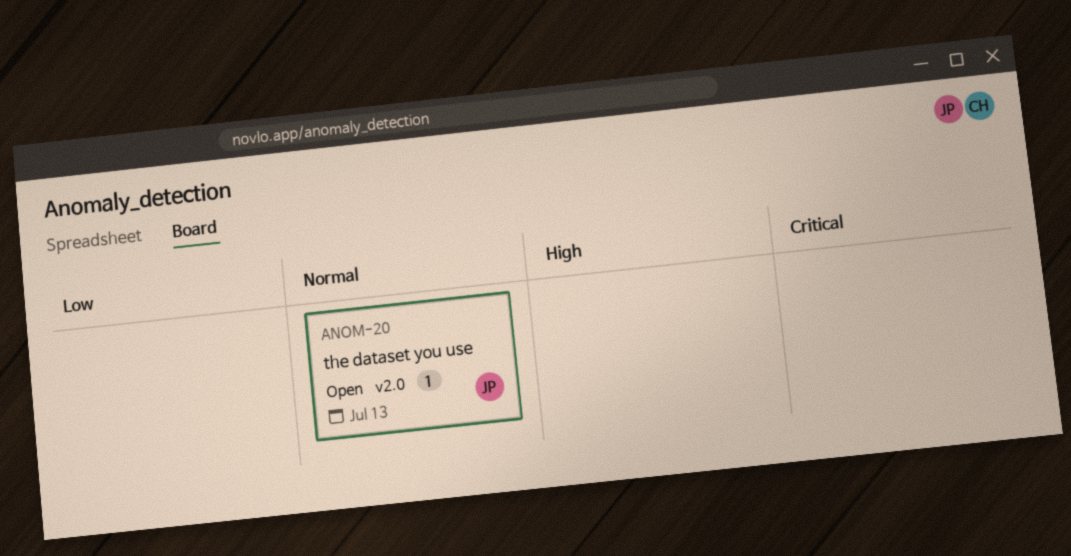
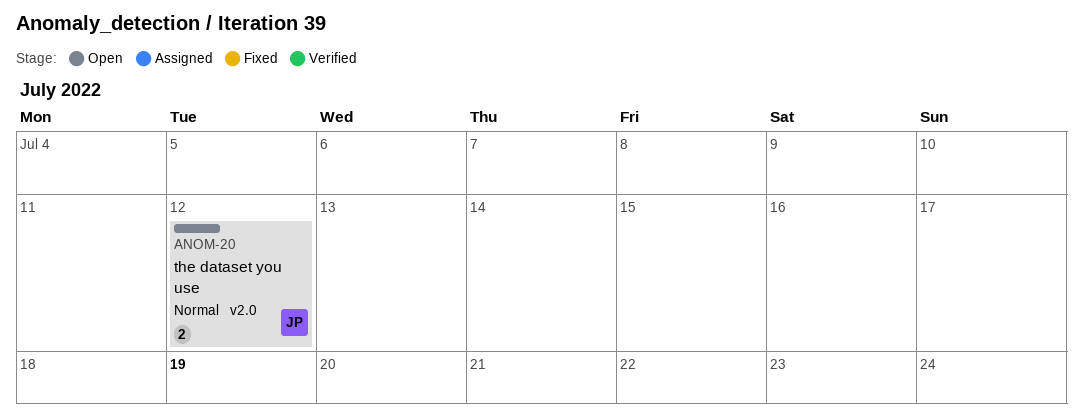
ANOM-20, estimate: 1 -> 2
ANOM-20, due: Jul 13 -> Jul 12

